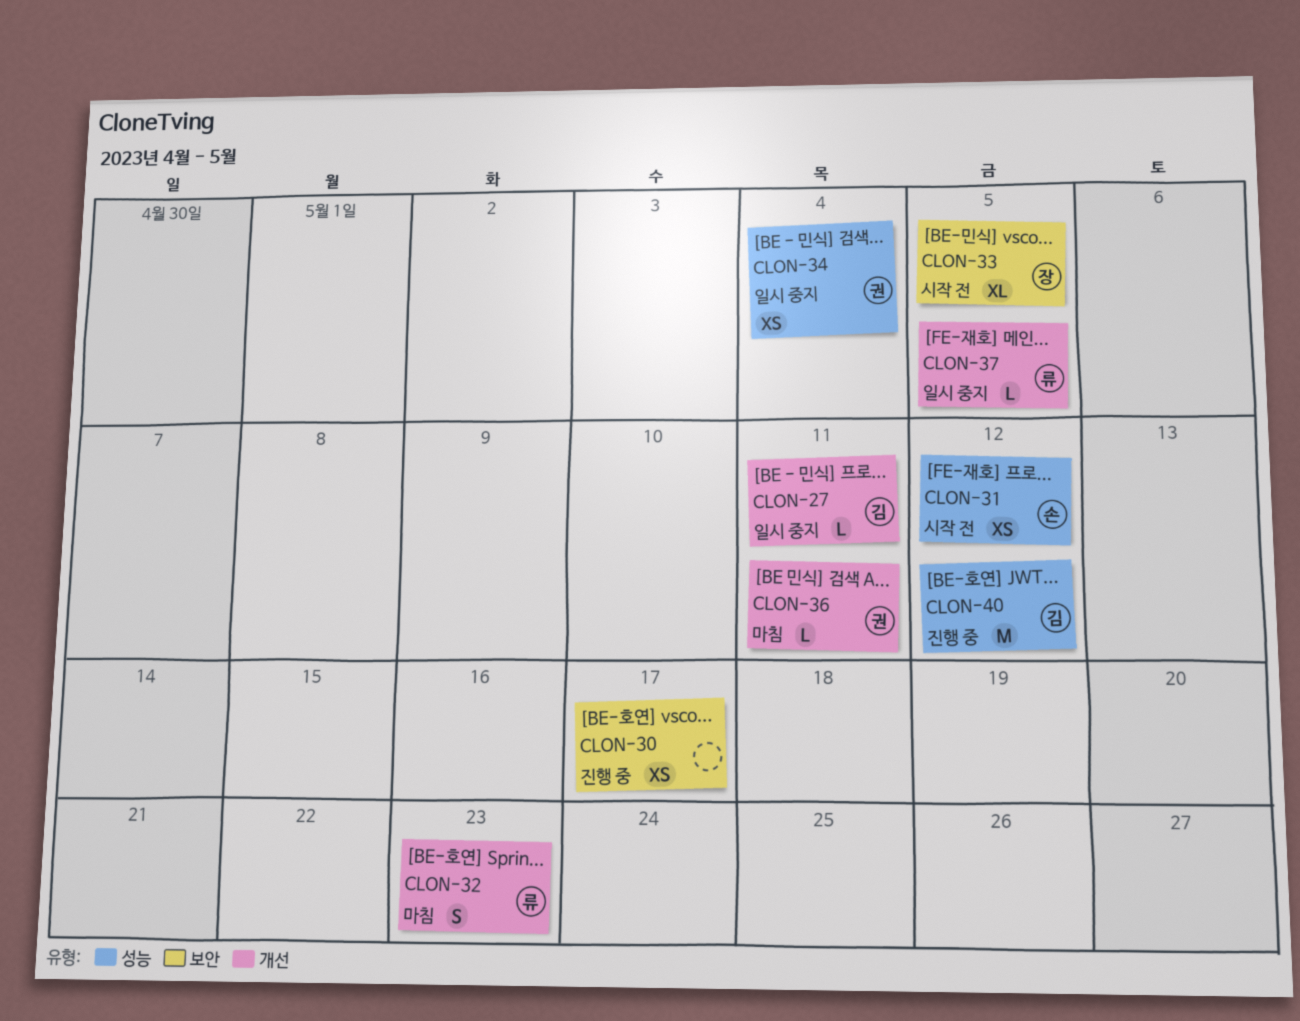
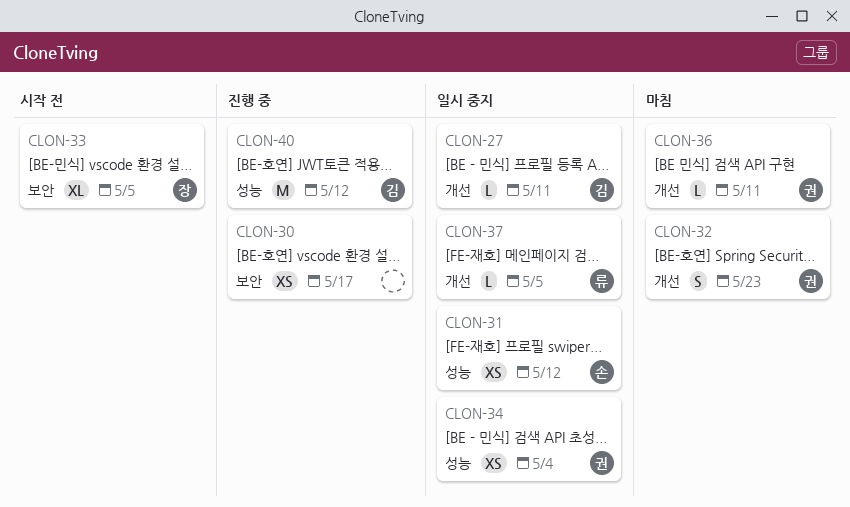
CLON-31, status: 시작 전 -> 일시 중지
CLON-32, owner: 류 -> 권

